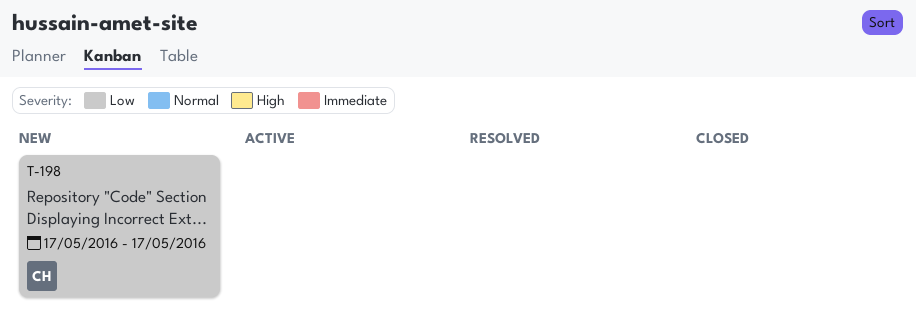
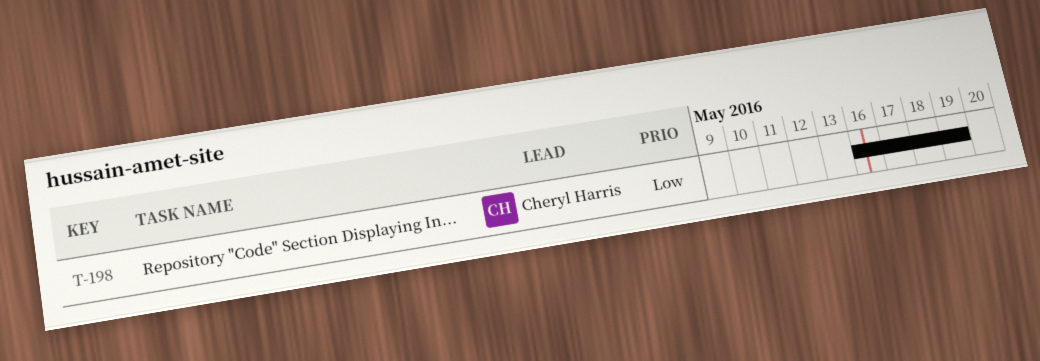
T-198, start: May 17 -> May 16
T-198, due: May 17 -> May 19

